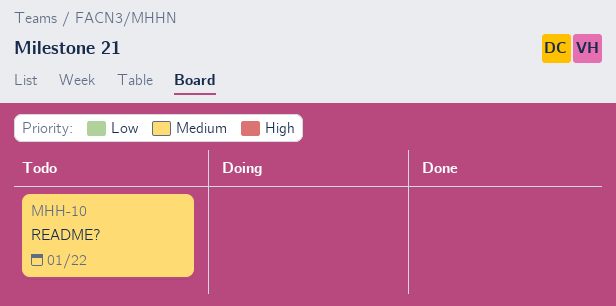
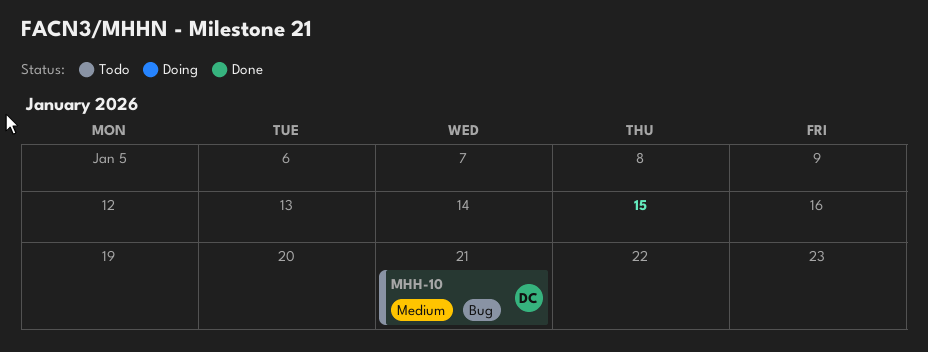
MHH-10, due: Jan 22 -> Jan 21

